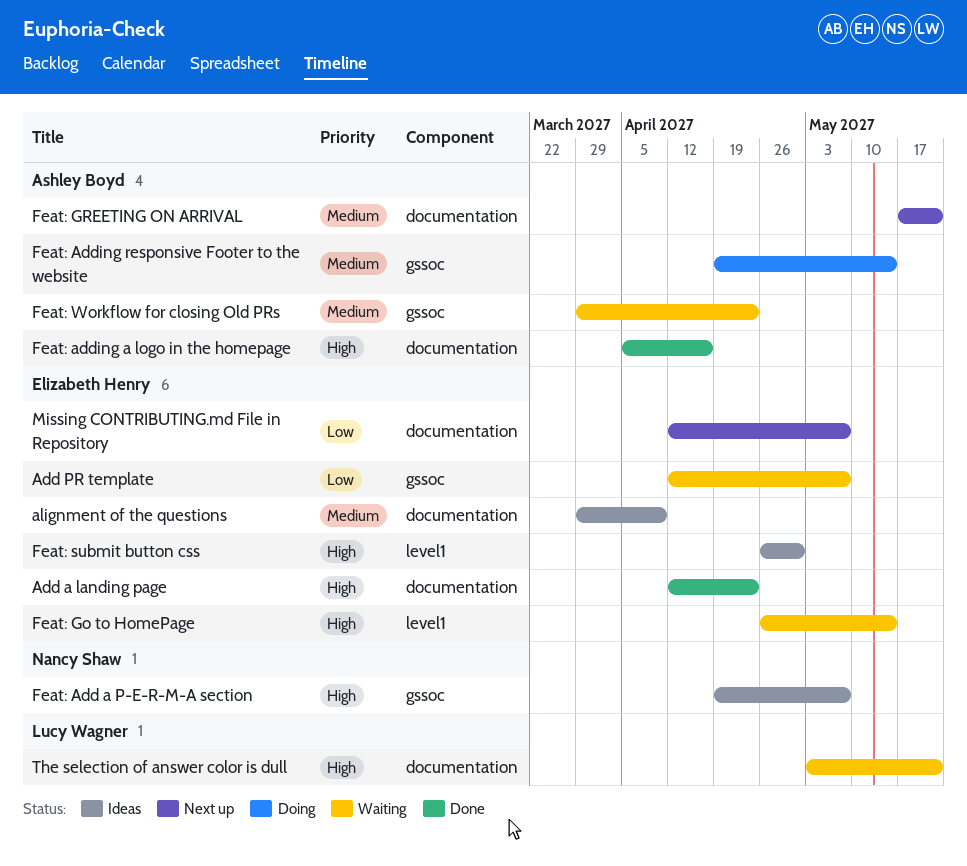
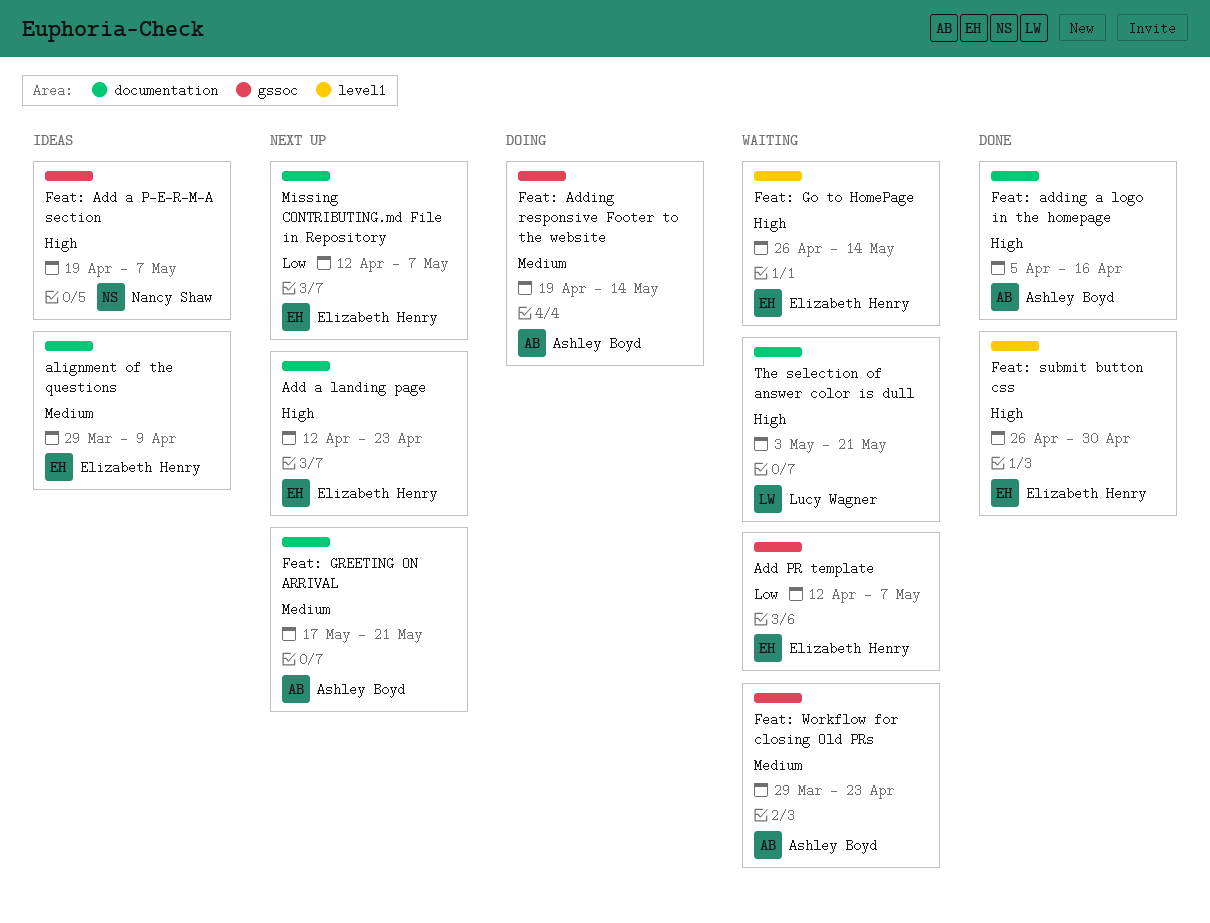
Add a landing page, status: Done -> Next up
Feat: submit button css, status: Ideas -> Done

